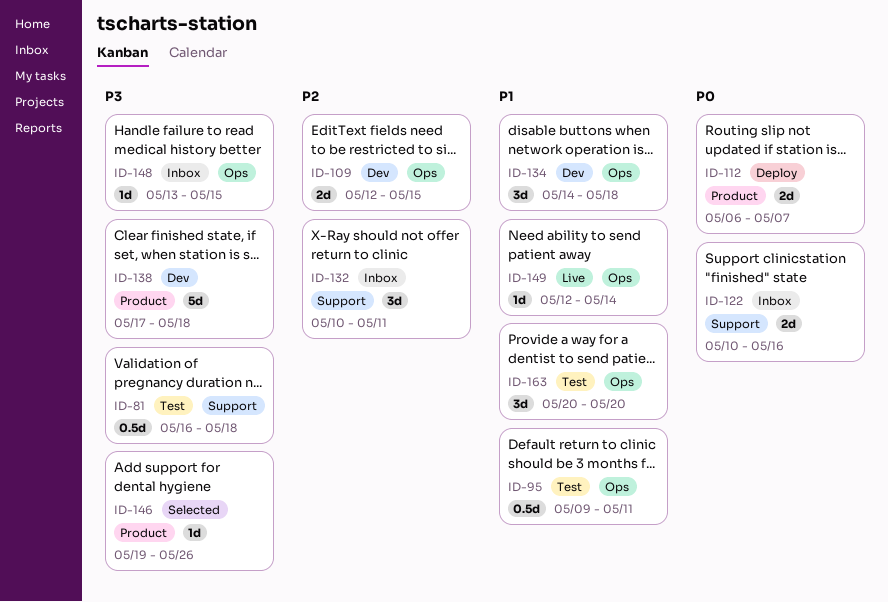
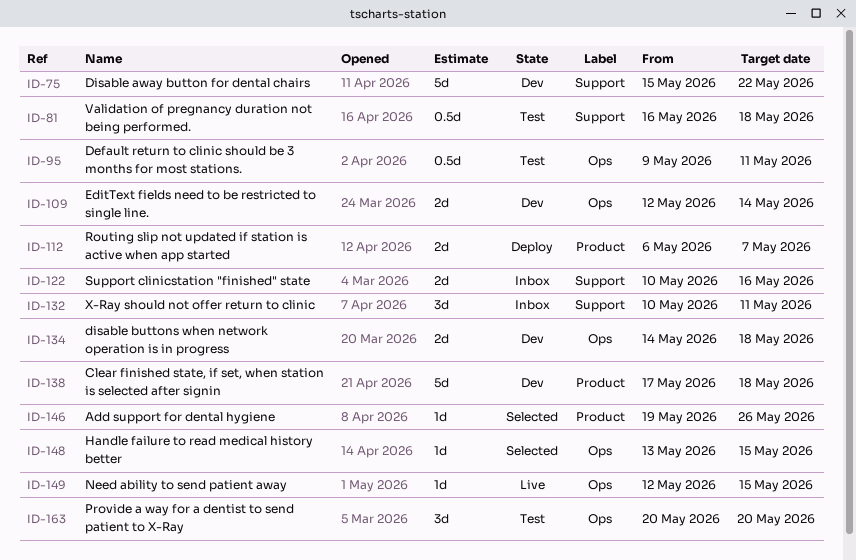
ID-75: none -> present
ID-109, due: May 15 -> May 14
ID-134, estimate: 3d -> 2d
ID-148, status: Inbox -> Selected
ID-149, due: May 14 -> May 15

